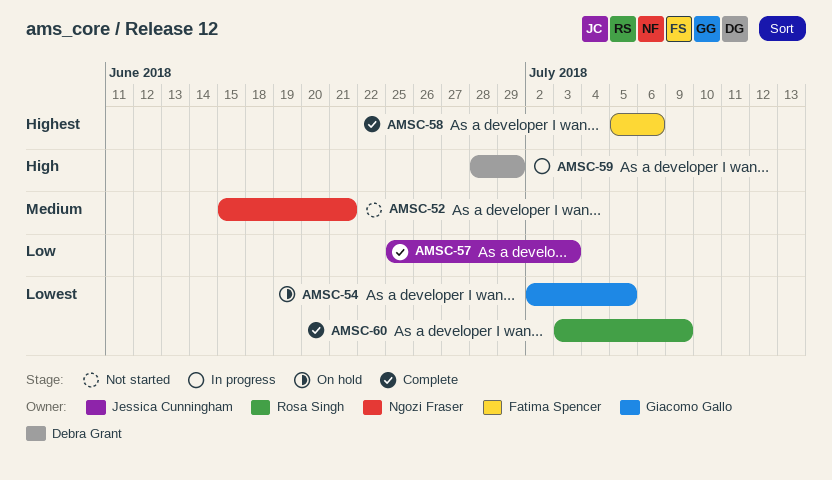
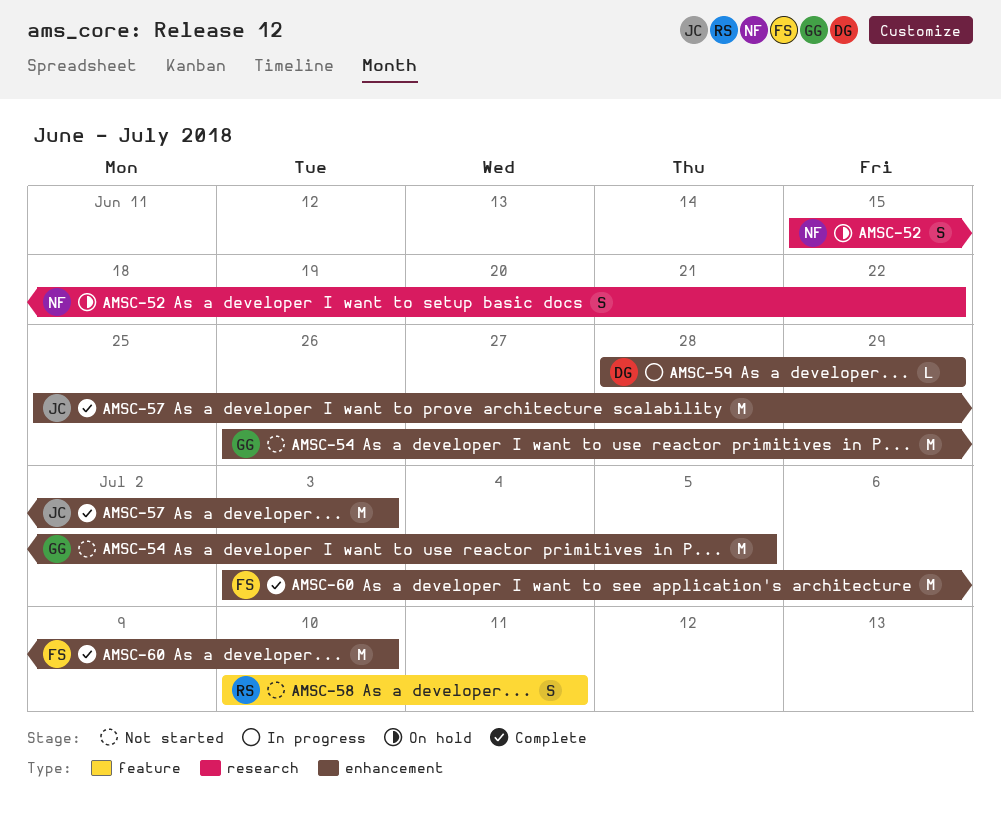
AMSC-52, status: Not started -> On hold
AMSC-52, due: Jun 21 -> Jun 22
AMSC-54, status: On hold -> Not started
AMSC-54, start: Jul 2 -> Jun 26
AMSC-58, status: Complete -> Not started
AMSC-58, owner: Fatima Spencer -> Rosa Singh
AMSC-58, start: Jul 5 -> Jul 10
AMSC-58, due: Jul 6 -> Jul 11
AMSC-60, owner: Rosa Singh -> Fatima Spencer
AMSC-60, due: Jul 9 -> Jul 10

